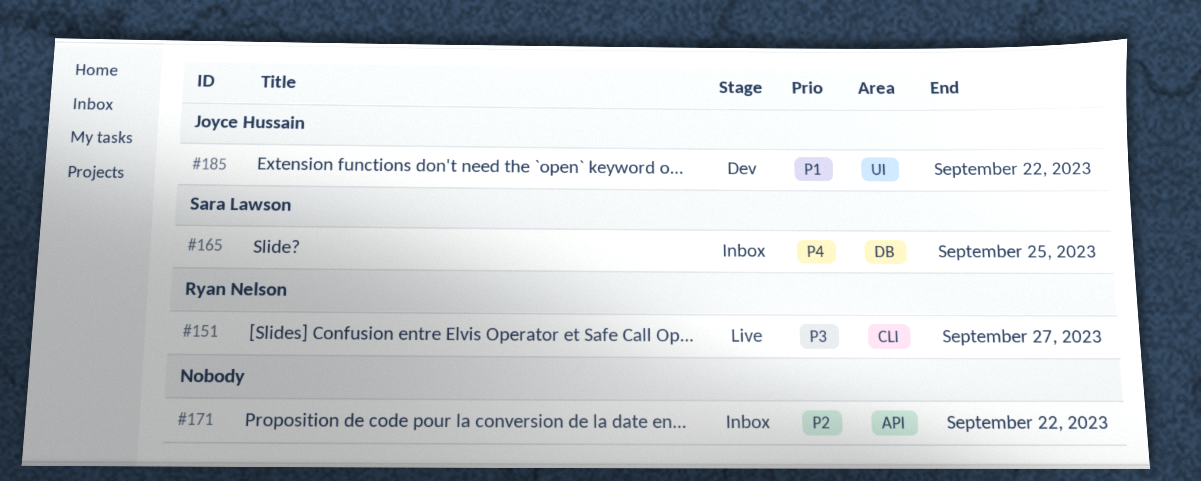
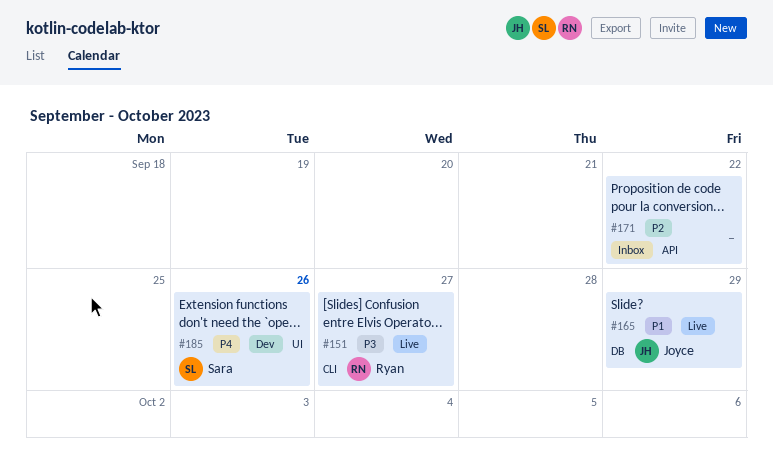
#165, status: Inbox -> Live
#165, owner: Sara Lawson -> Joyce Hussain
#165, priority: P4 -> P1
#165, due: Sep 25 -> Sep 29
#185, owner: Joyce Hussain -> Sara Lawson
#185, priority: P1 -> P4
#185, due: Sep 22 -> Sep 26

